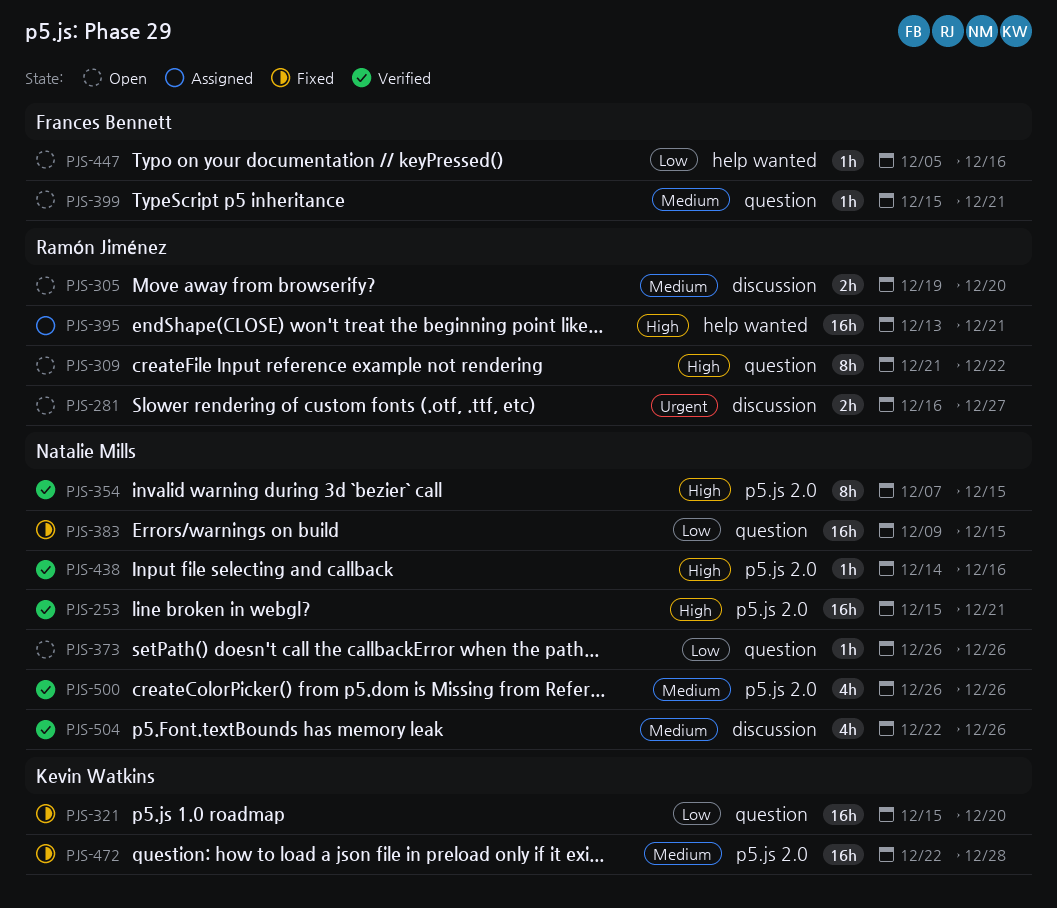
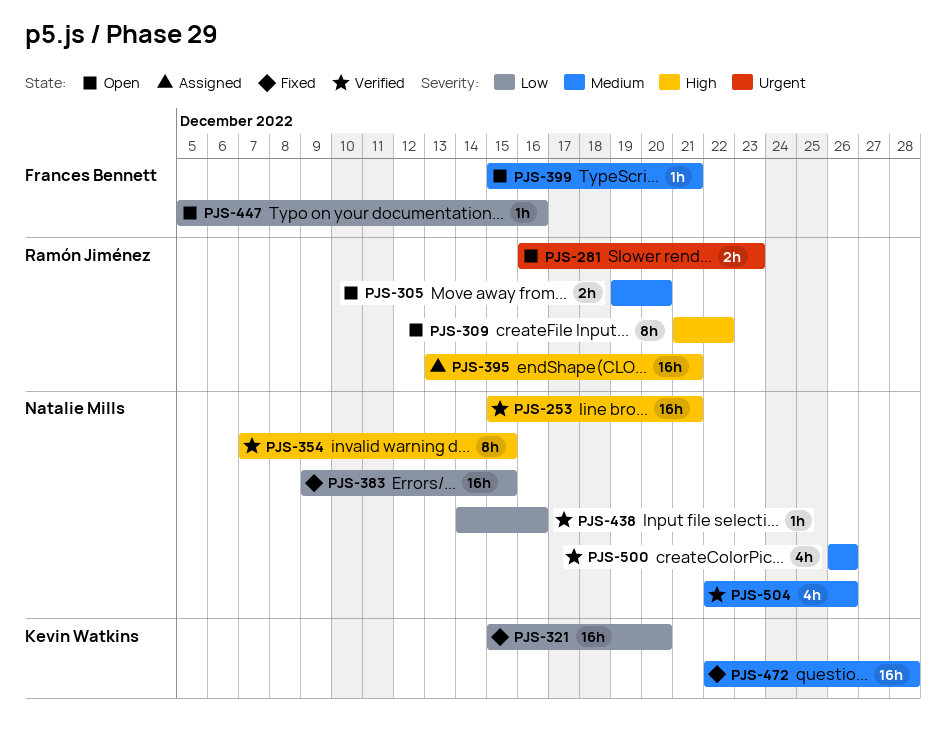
PJS-281, due: Dec 27 -> Dec 23
PJS-373: present -> none
PJS-438, priority: High -> Low

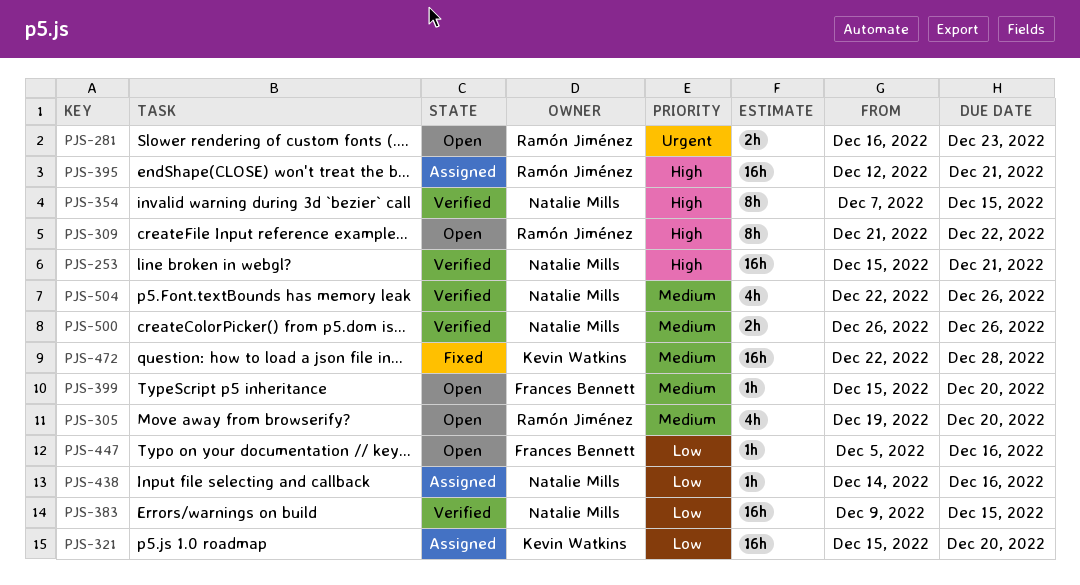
PJS-305, estimate: 2h -> 4h
PJS-321, status: Fixed -> Assigned
PJS-383, status: Fixed -> Verified
PJS-395, start: Dec 13 -> Dec 12
PJS-399, due: Dec 21 -> Dec 20
PJS-438, status: Verified -> Assigned
PJS-500, estimate: 4h -> 2h

